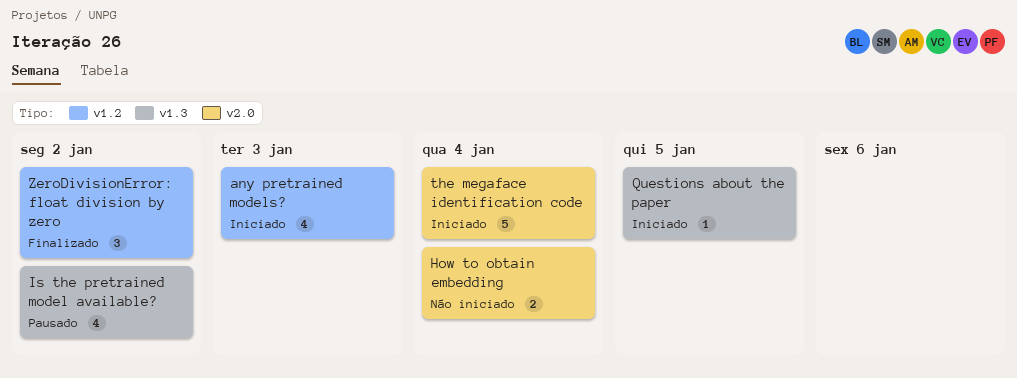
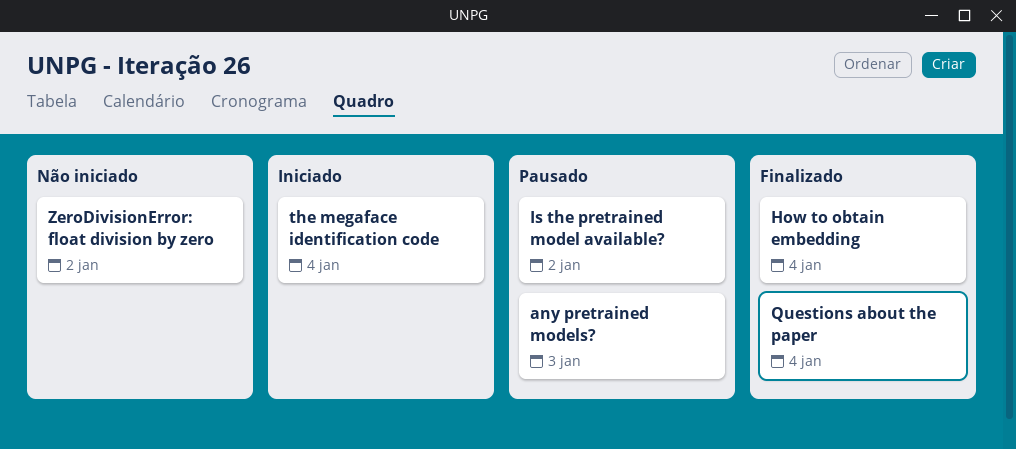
any pretrained models?, status: Iniciado -> Pausado
How to obtain embedding, status: Não iniciado -> Finalizado
Questions about the paper, status: Iniciado -> Finalizado
Questions about the paper, due: Jan 5 -> Jan 4
ZeroDivisionError: float division by zero, status: Finalizado -> Não iniciado

